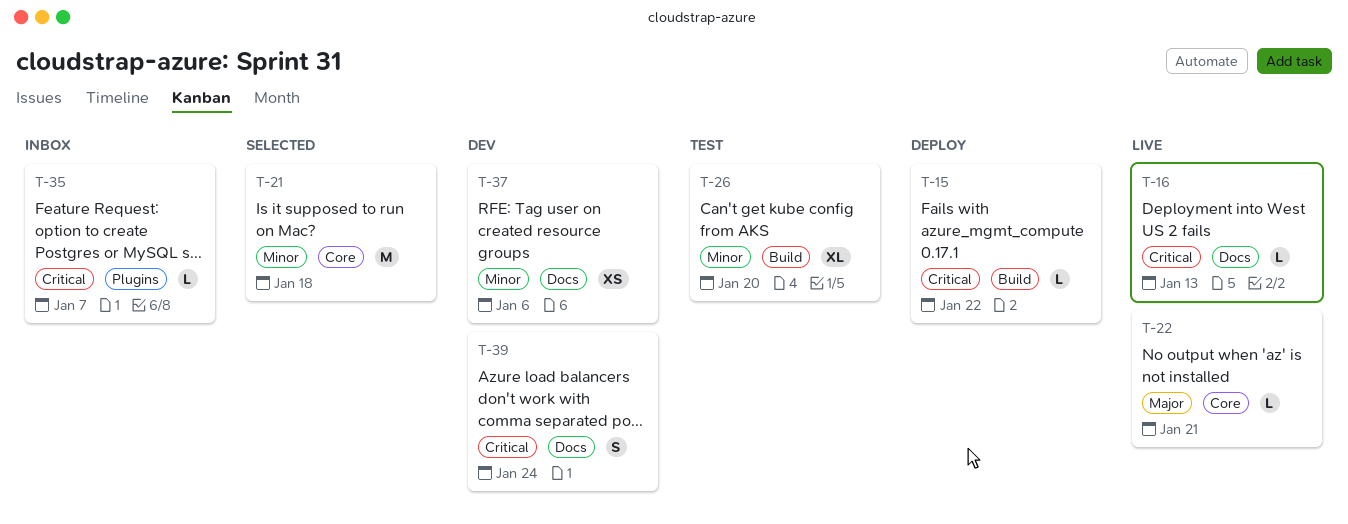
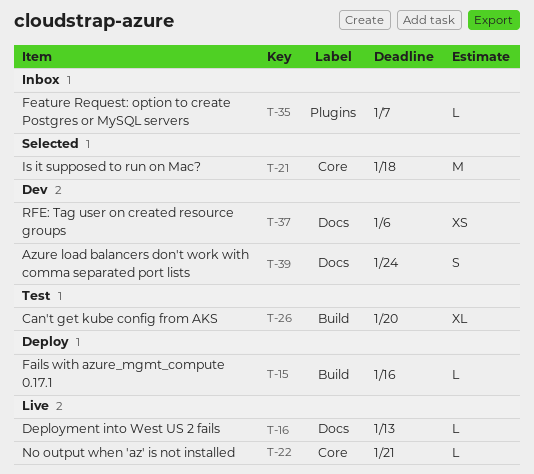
T-15, due: Jan 22 -> Jan 16

